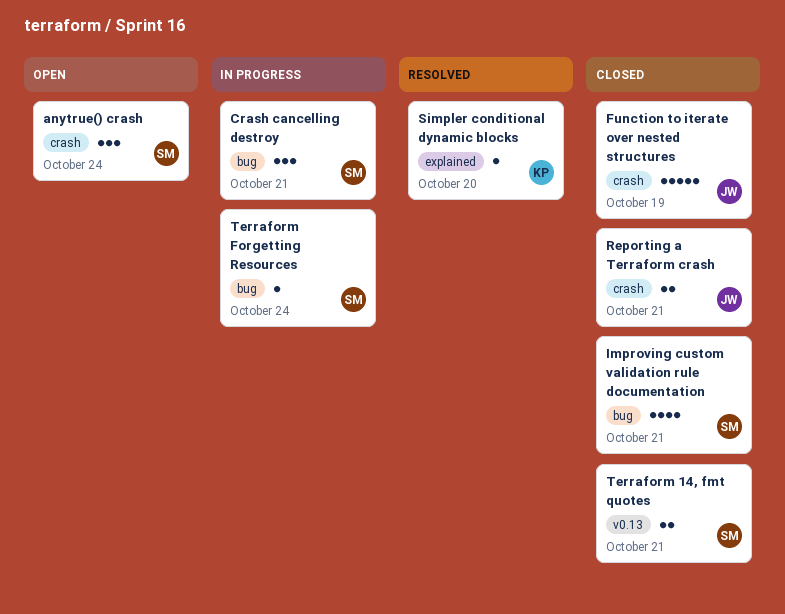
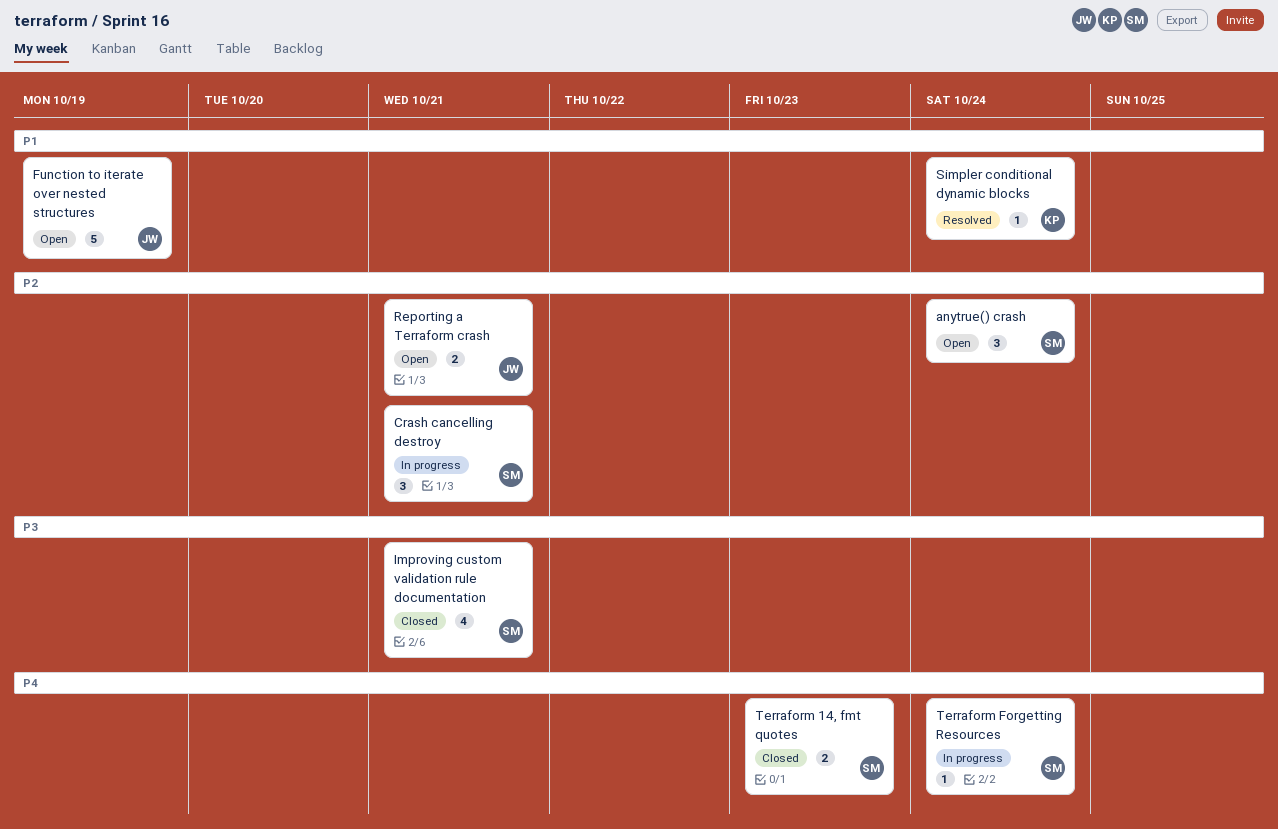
Function to iterate over nested structures, status: Closed -> Open
Reporting a Terraform crash, status: Closed -> Open
Simpler conditional dynamic blocks, due: Oct 20 -> Oct 24
Terraform 14, fmt quotes, due: Oct 21 -> Oct 23

